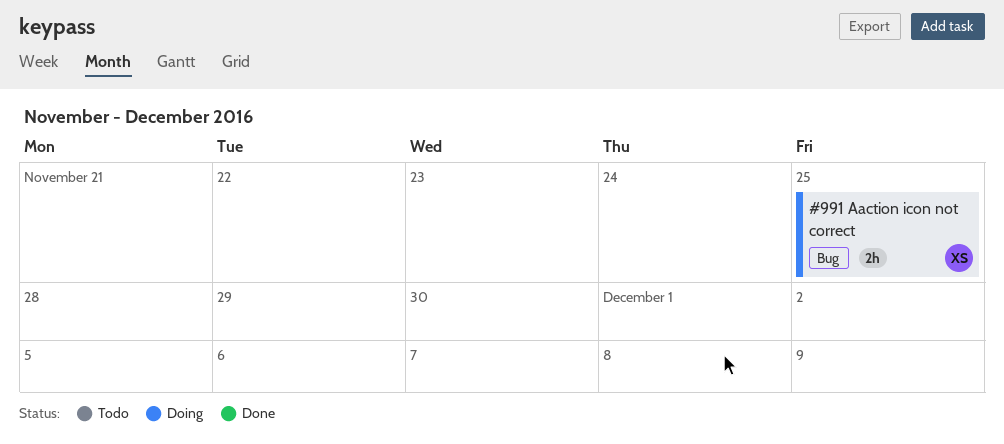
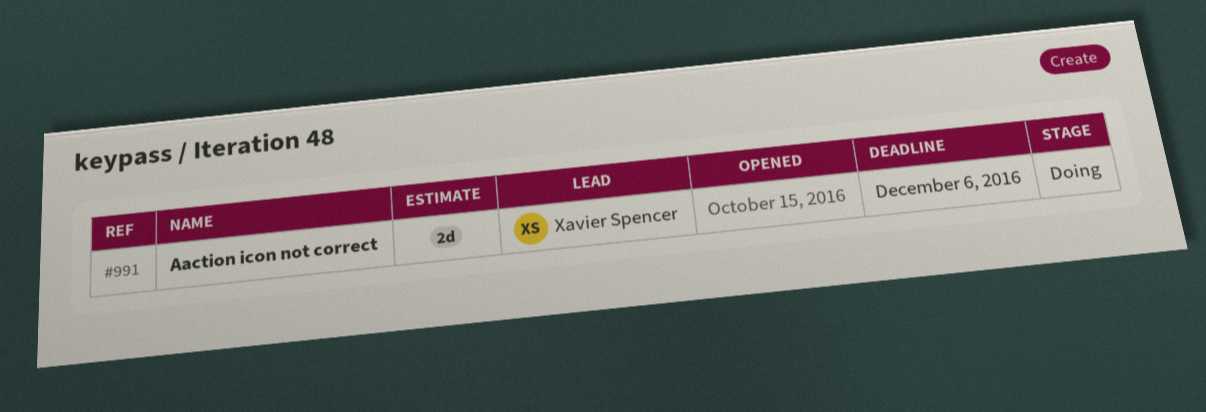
#991, estimate: 2h -> 2d
#991, due: Nov 25 -> Dec 6

